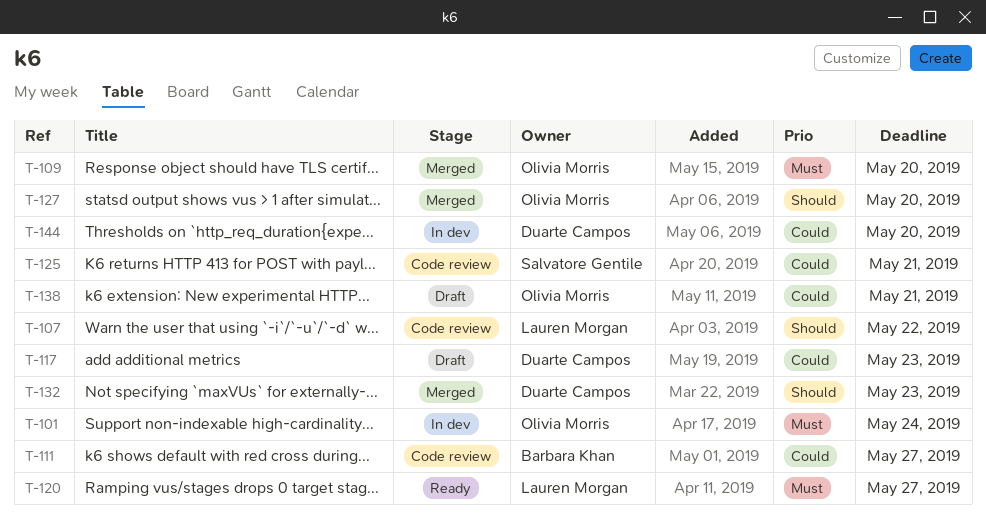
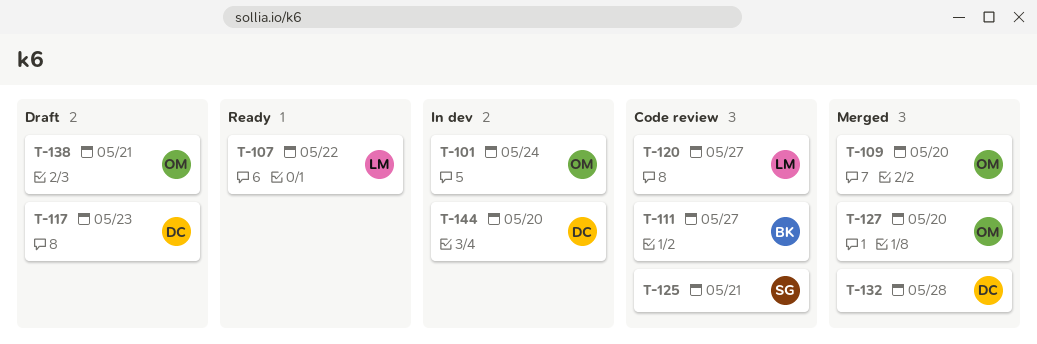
T-107, status: Code review -> Ready
T-120, status: Ready -> Code review
T-132, due: May 23 -> May 28

